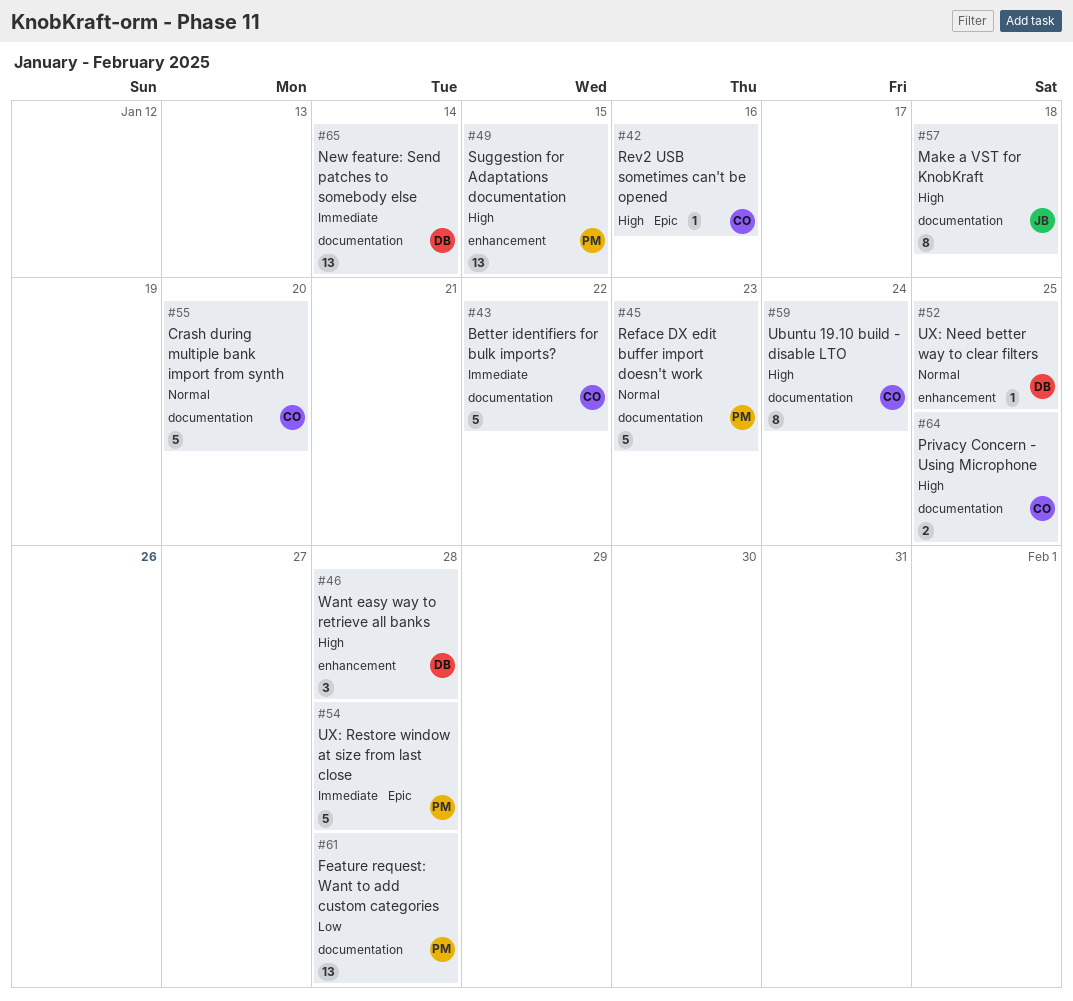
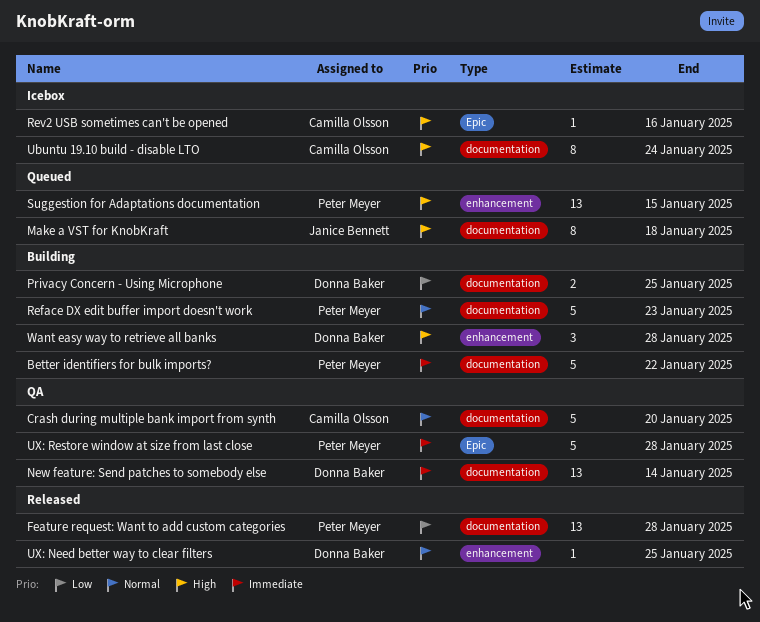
Better identifiers for bulk imports?, owner: Camilla Olsson -> Peter Meyer
Privacy Concern - Using Microphone, owner: Camilla Olsson -> Donna Baker
Privacy Concern - Using Microphone, priority: High -> Low

